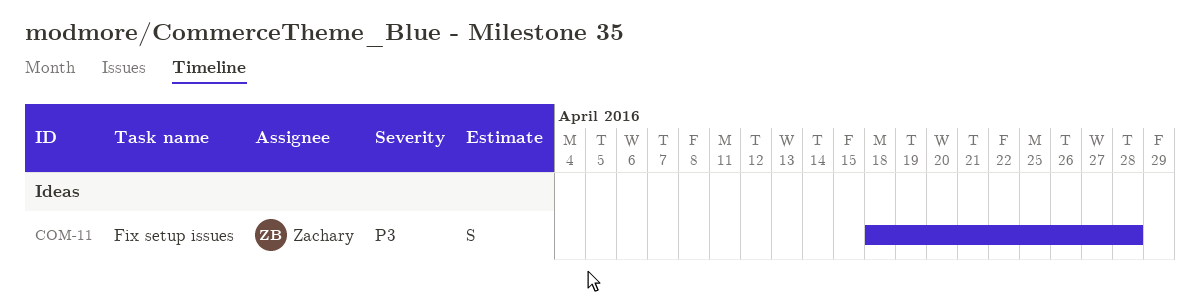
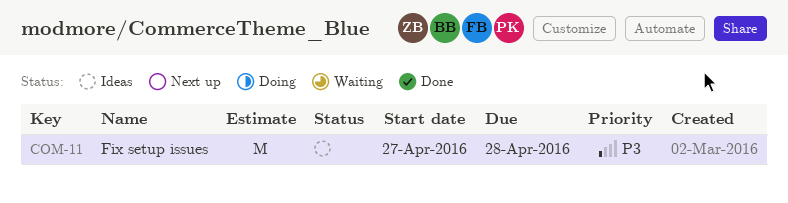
COM-11, estimate: S -> M
COM-11, start: Apr 18 -> Apr 27

